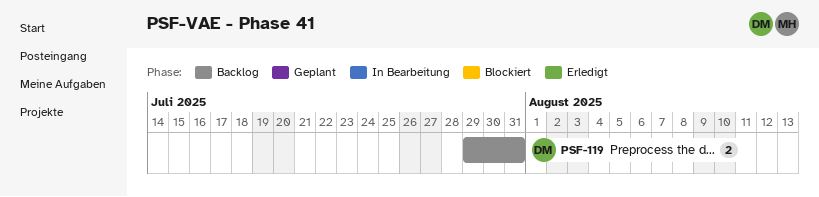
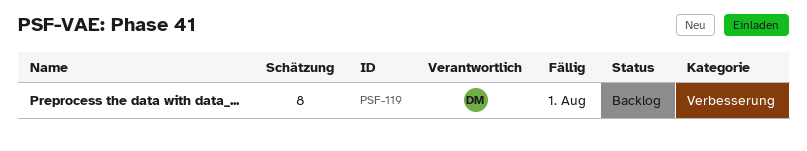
PSF-119, estimate: 2 -> 8
PSF-119, due: Jul 31 -> Aug 1

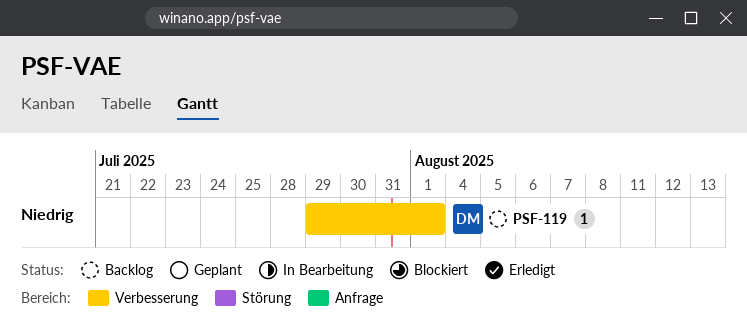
PSF-119, estimate: 8 -> 1

